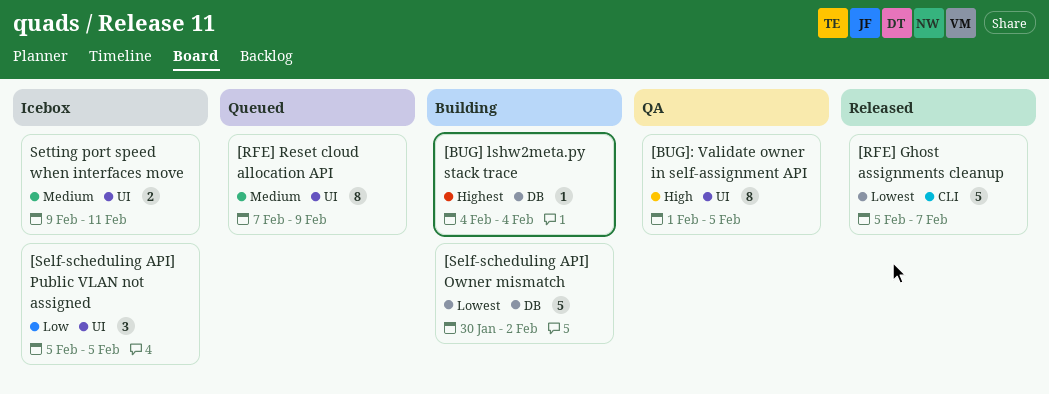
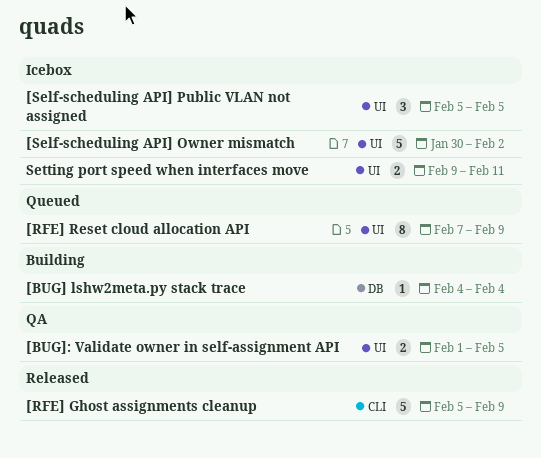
[BUG]: Validate owner in self-assignment API, estimate: 8 -> 2
[RFE] Ghost assignments cleanup, due: Feb 7 -> Feb 9
[Self-scheduling API] Owner mismatch, status: Building -> Icebox
[Self-scheduling API] Owner mismatch, label: DB -> UI

